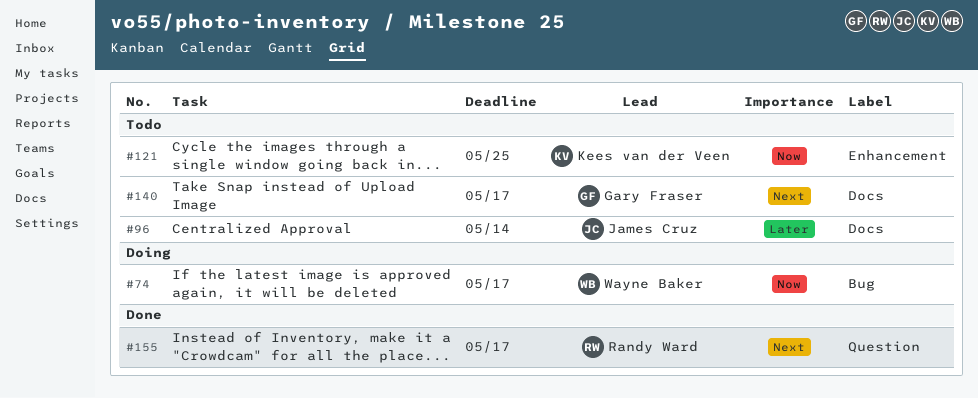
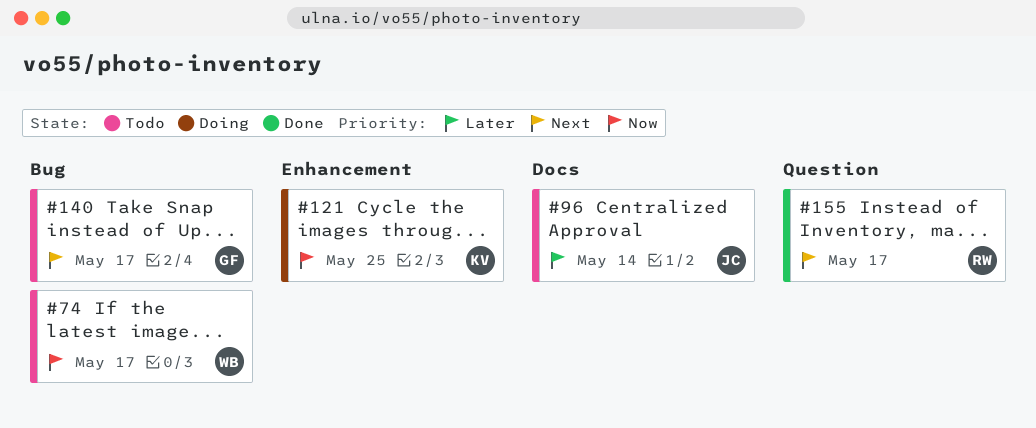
#74, status: Doing -> Todo
#121, status: Todo -> Doing
#140, label: Docs -> Bug

